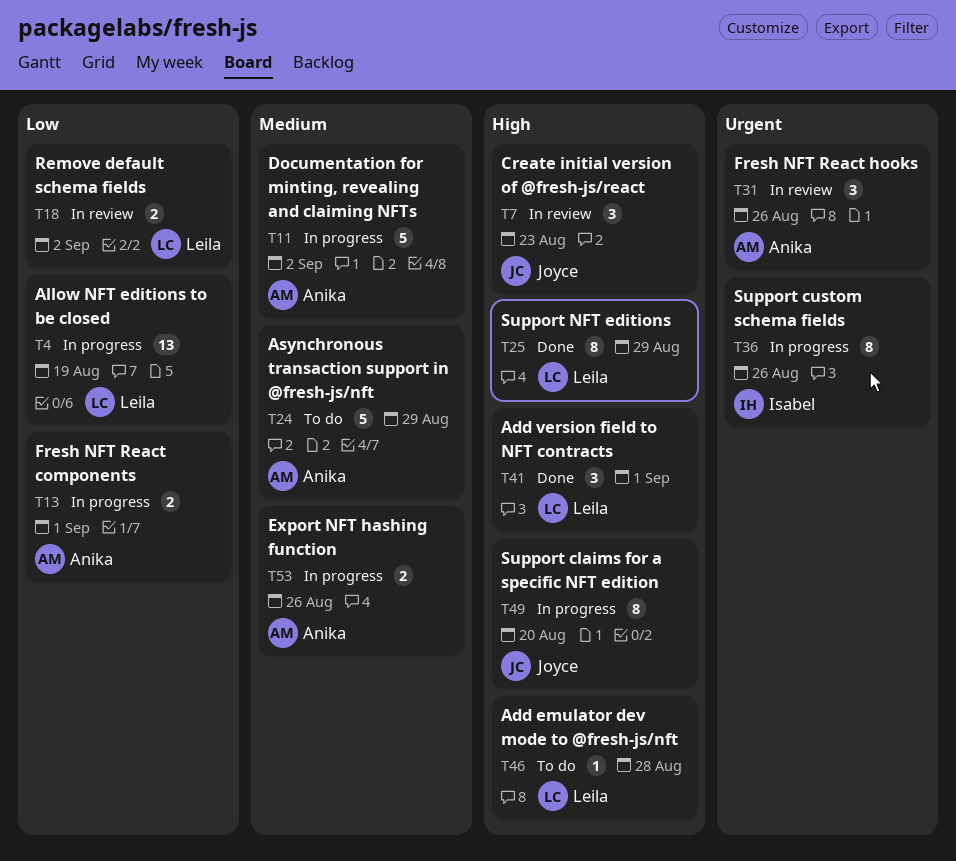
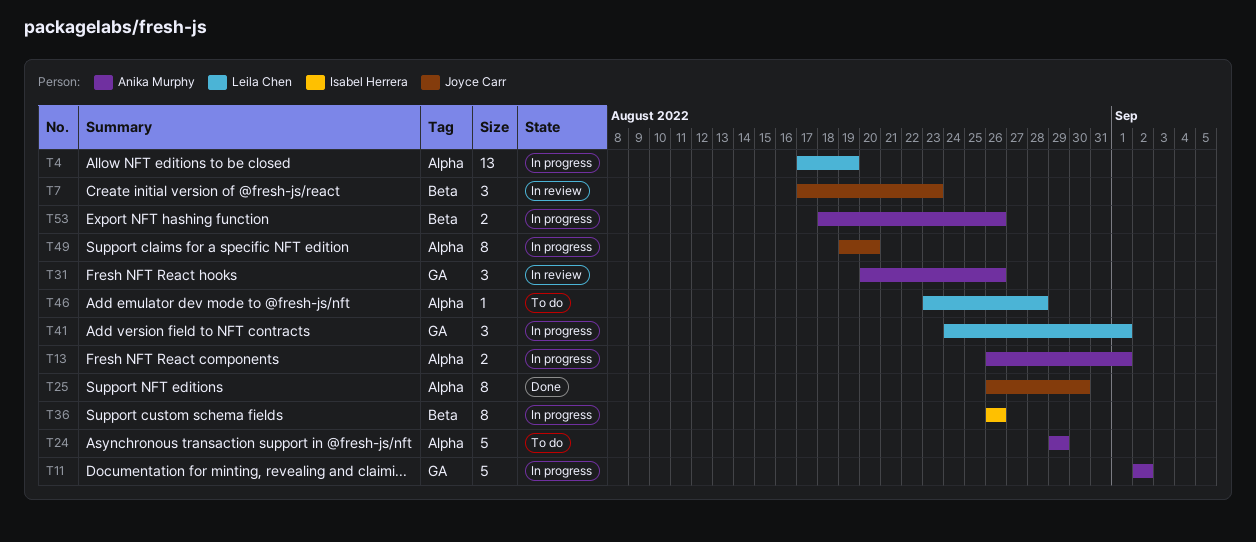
T18: present -> none
T25, owner: Leila Chen -> Joyce Carr
T25, due: Aug 29 -> Aug 30
T41, status: Done -> In progress

